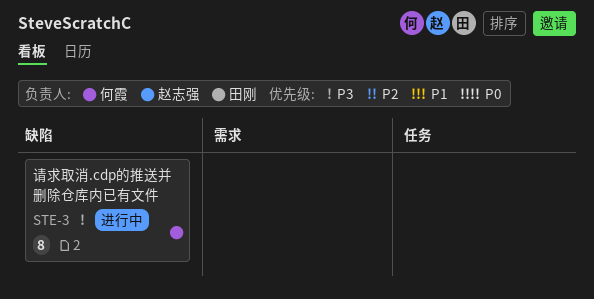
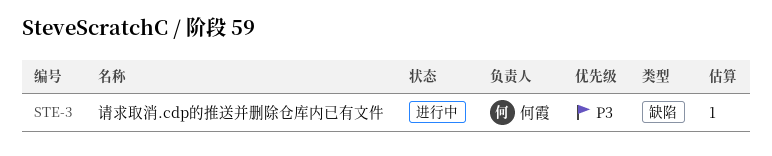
STE-3, estimate: 8 -> 1

